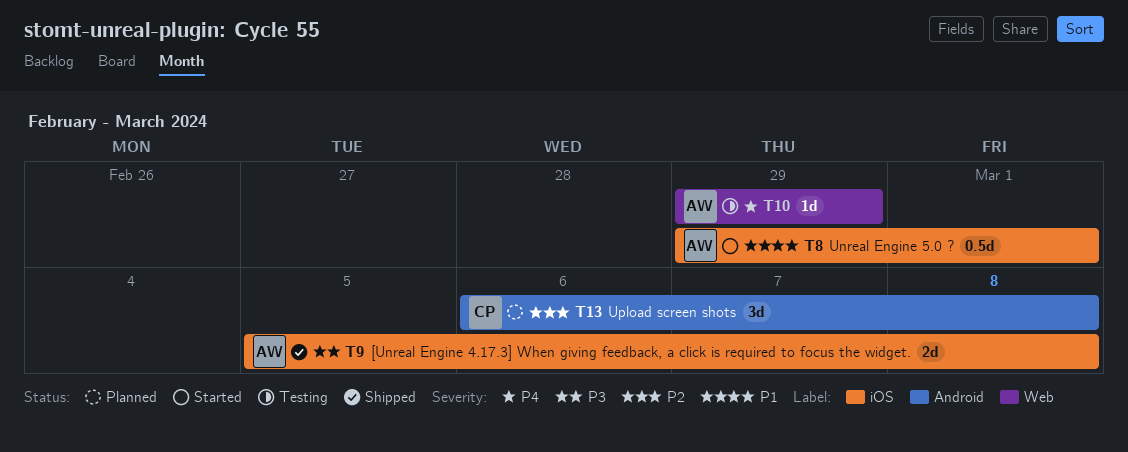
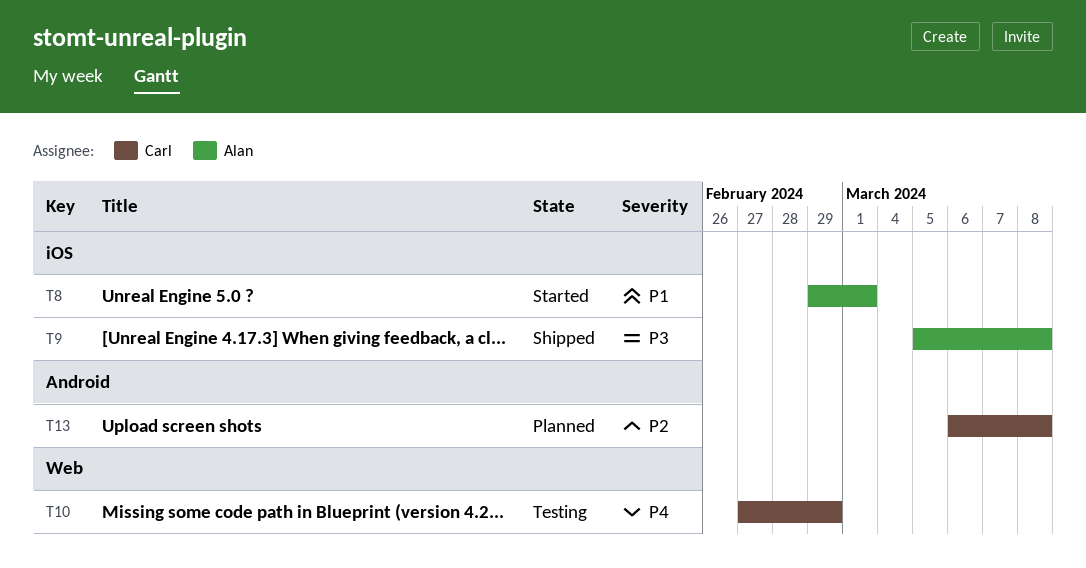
T10, owner: Alan -> Carl
T10, start: Feb 29 -> Feb 27

